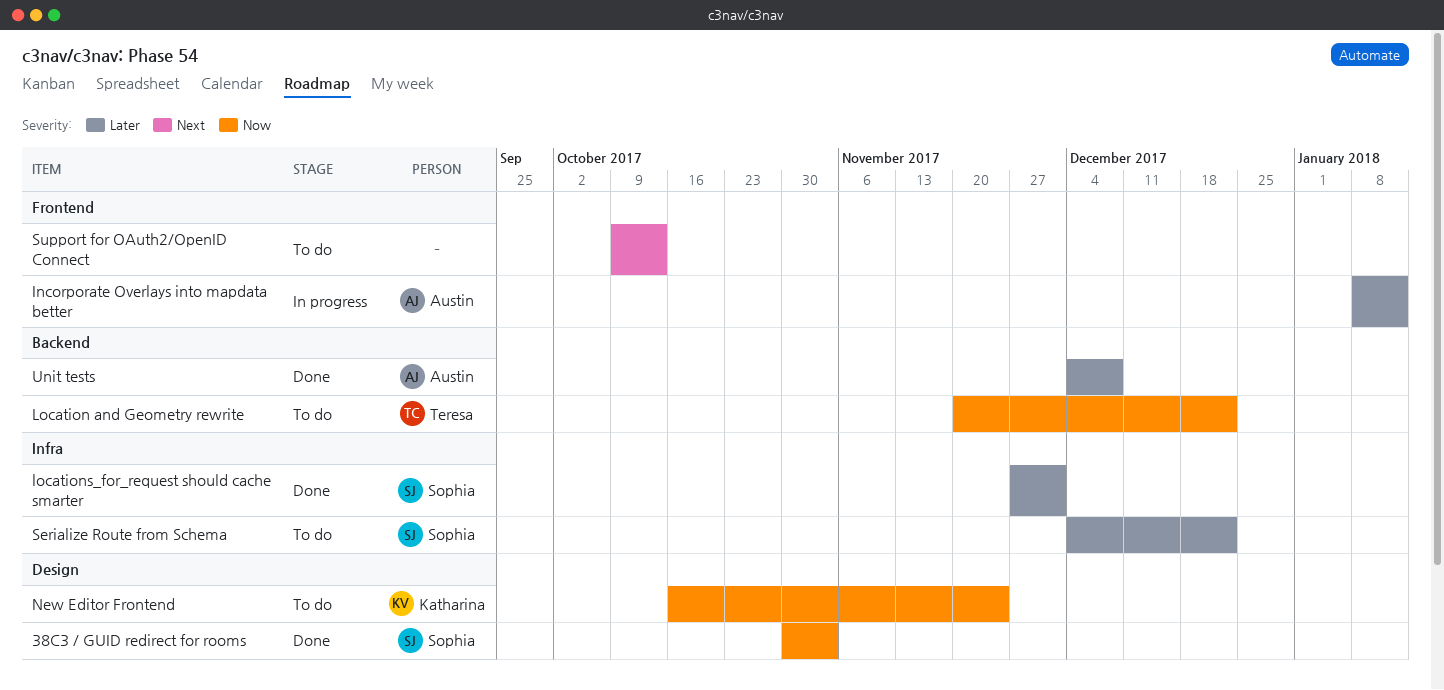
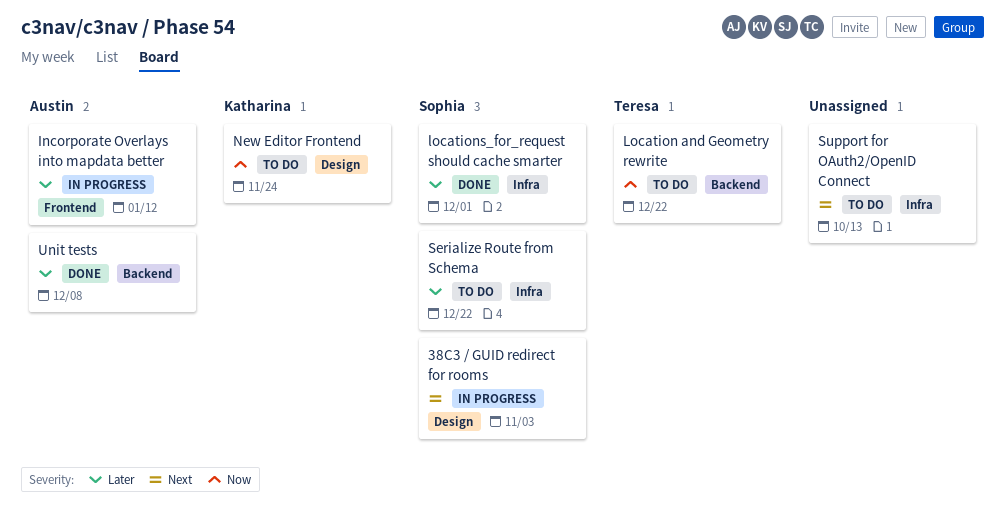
38C3 / GUID redirect for rooms, status: Done -> In progress
38C3 / GUID redirect for rooms, priority: Now -> Next
Support for OAuth2/OpenID Connect, label: Frontend -> Infra

